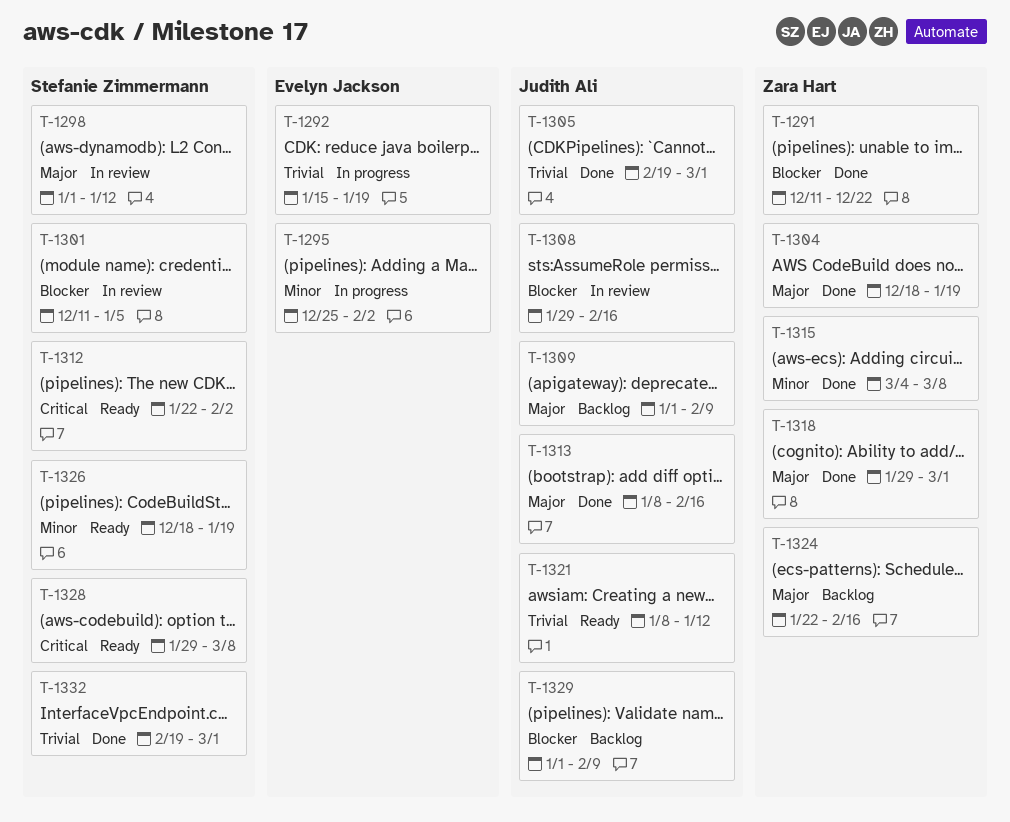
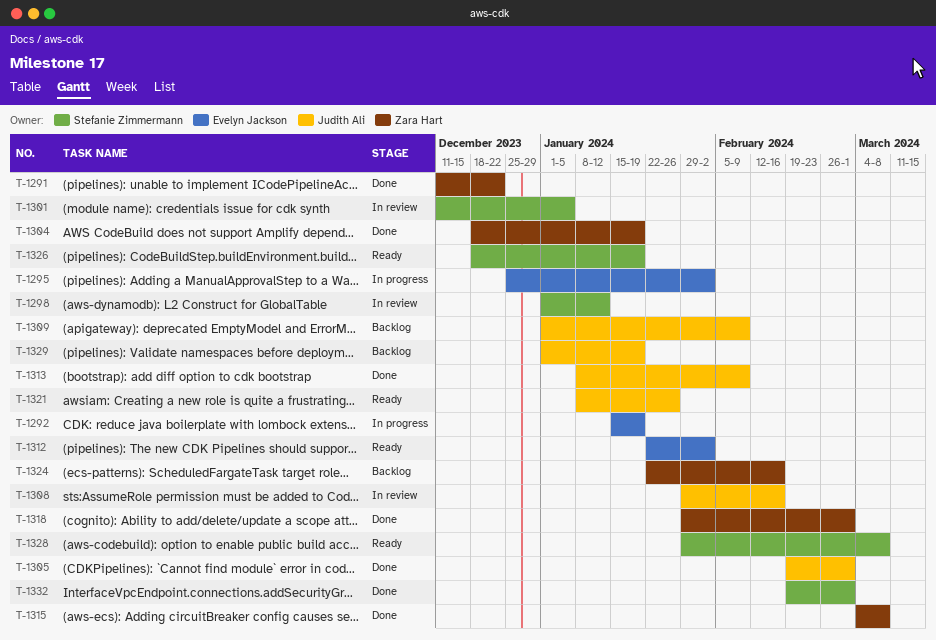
T-1312, owner: Stefanie Zimmermann -> Evelyn Jackson
T-1313, due: Feb 16 -> Feb 9
T-1321, due: Jan 12 -> Jan 26
T-1329, due: Feb 9 -> Jan 19

